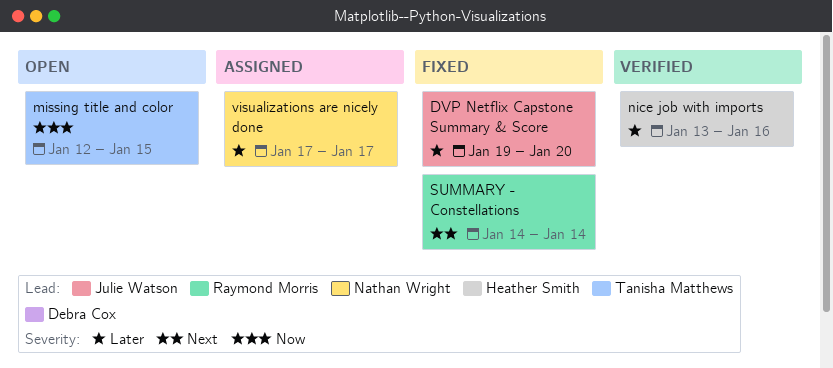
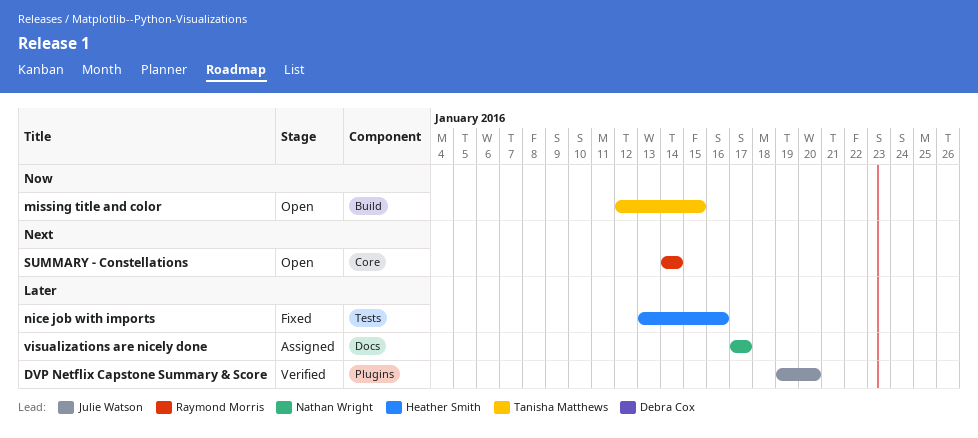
DVP Netflix Capstone Summary & Score, status: Fixed -> Verified
nice job with imports, status: Verified -> Fixed
SUMMARY - Constellations, status: Fixed -> Open

